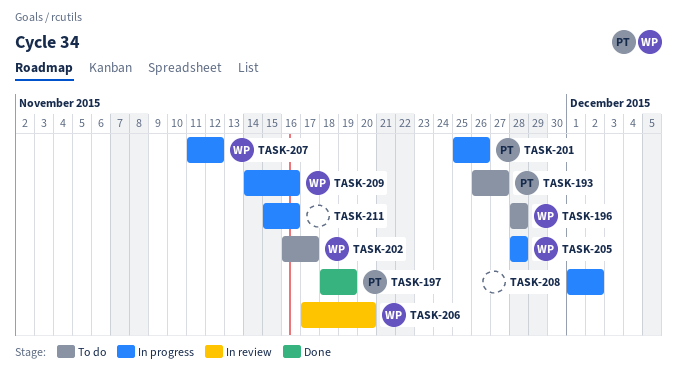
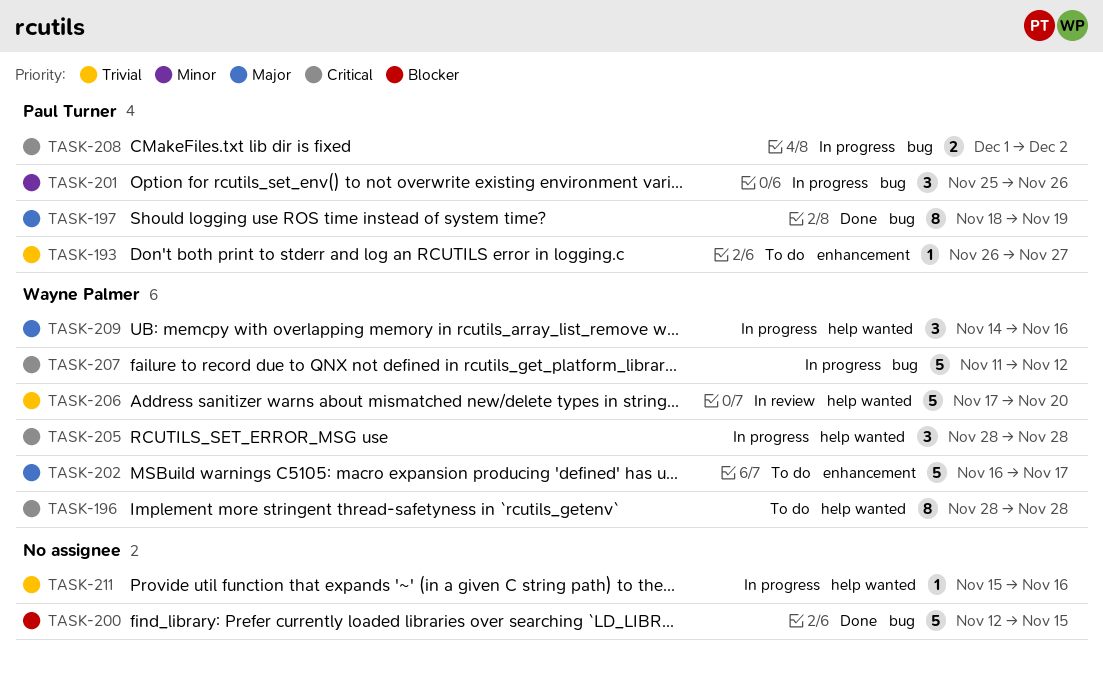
TASK-200: none -> present
TASK-208, owner: none -> Paul Turner

